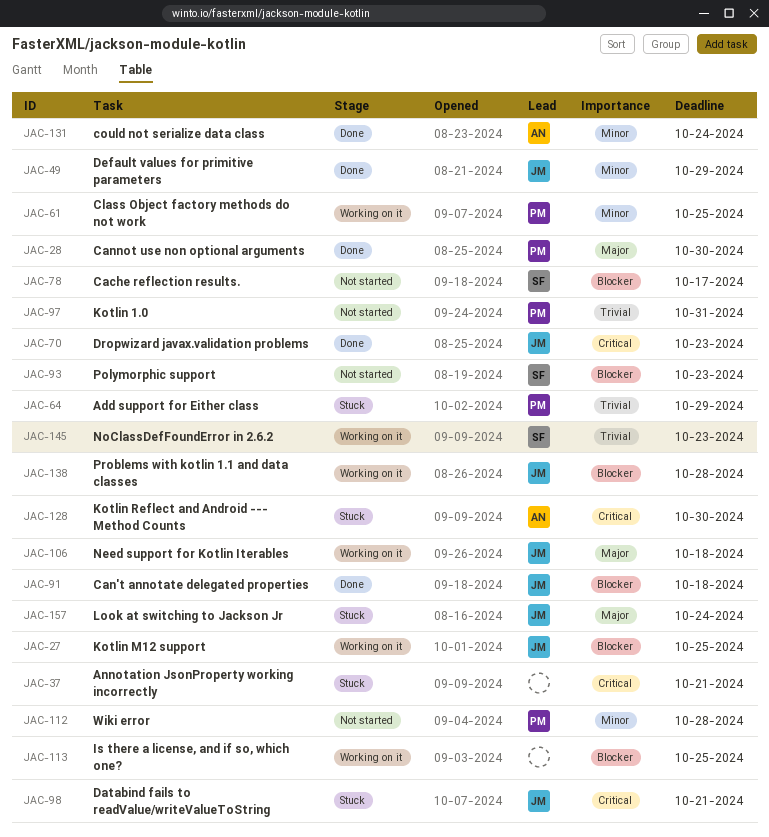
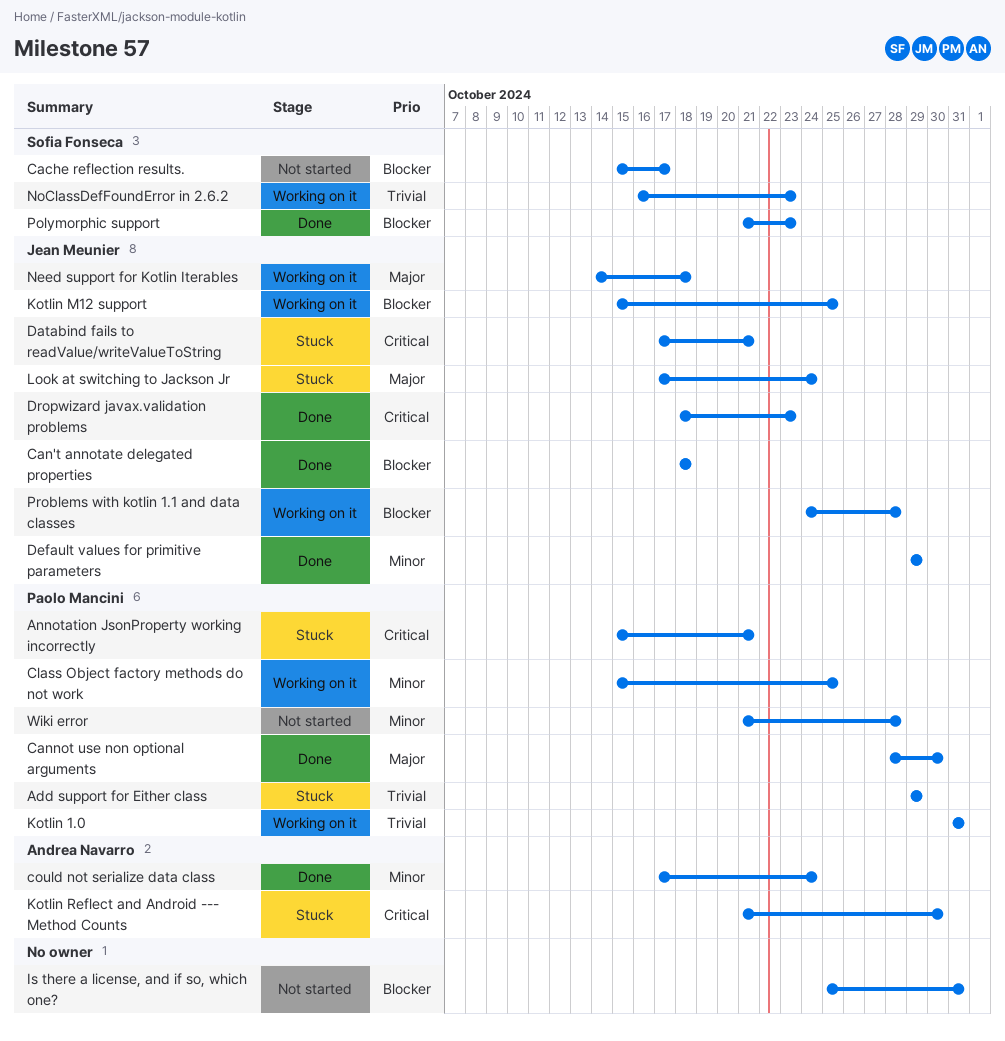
Annotation JsonProperty working incorrectly, owner: none -> Paolo Mancini
Is there a license, and if so, which one?, status: Working on it -> Not started
Is there a license, and if so, which one?, due: Oct 25 -> Oct 31
Kotlin 1.0, status: Not started -> Working on it
Polymorphic support, status: Not started -> Done

